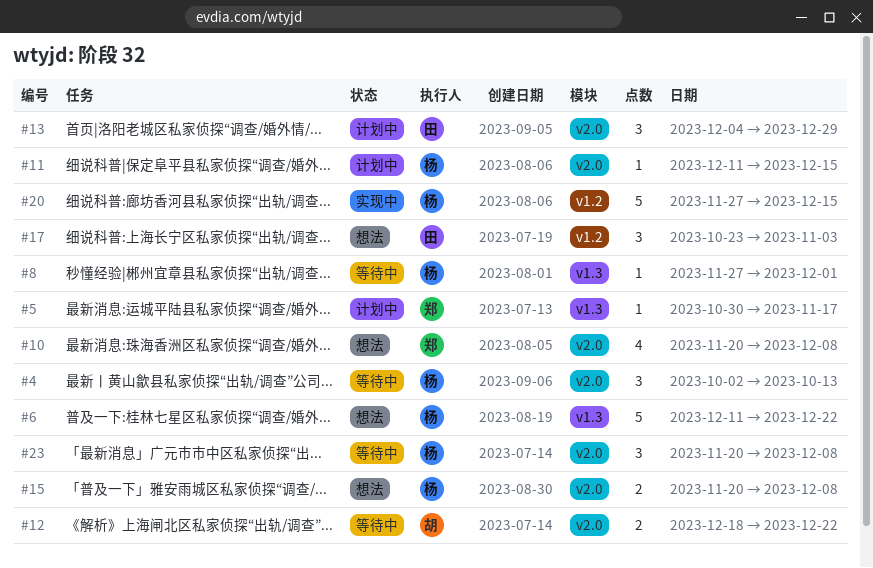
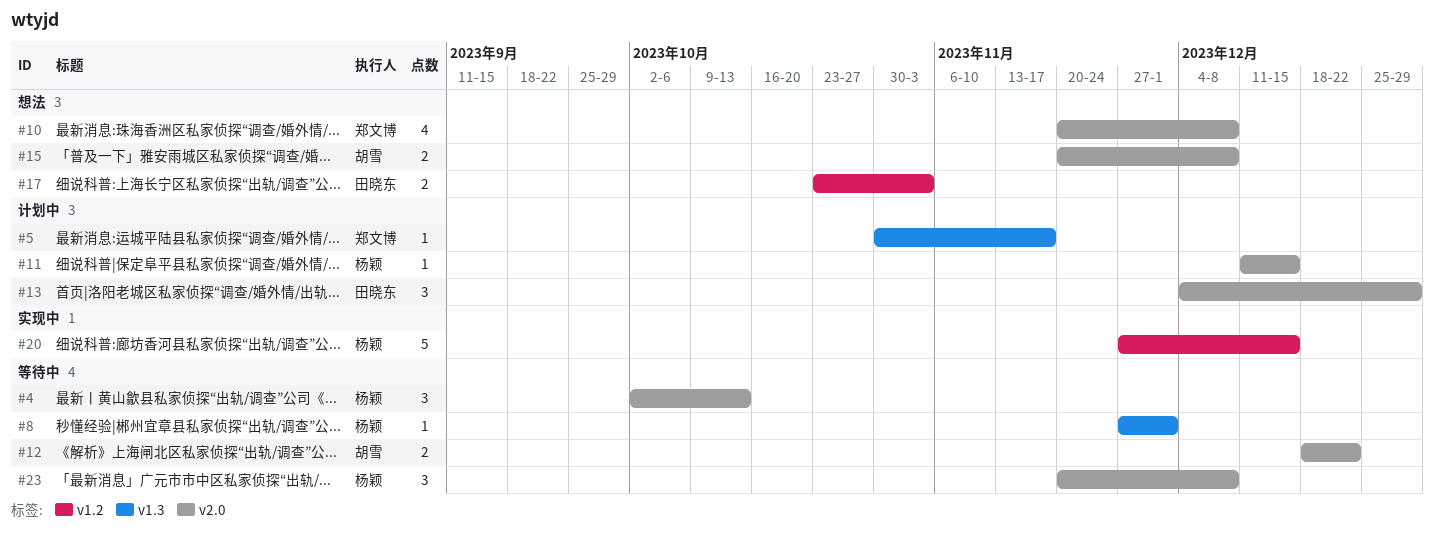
#6: present -> none
#15, owner: 杨颖 -> 胡雪
#17, estimate: 3 -> 2

